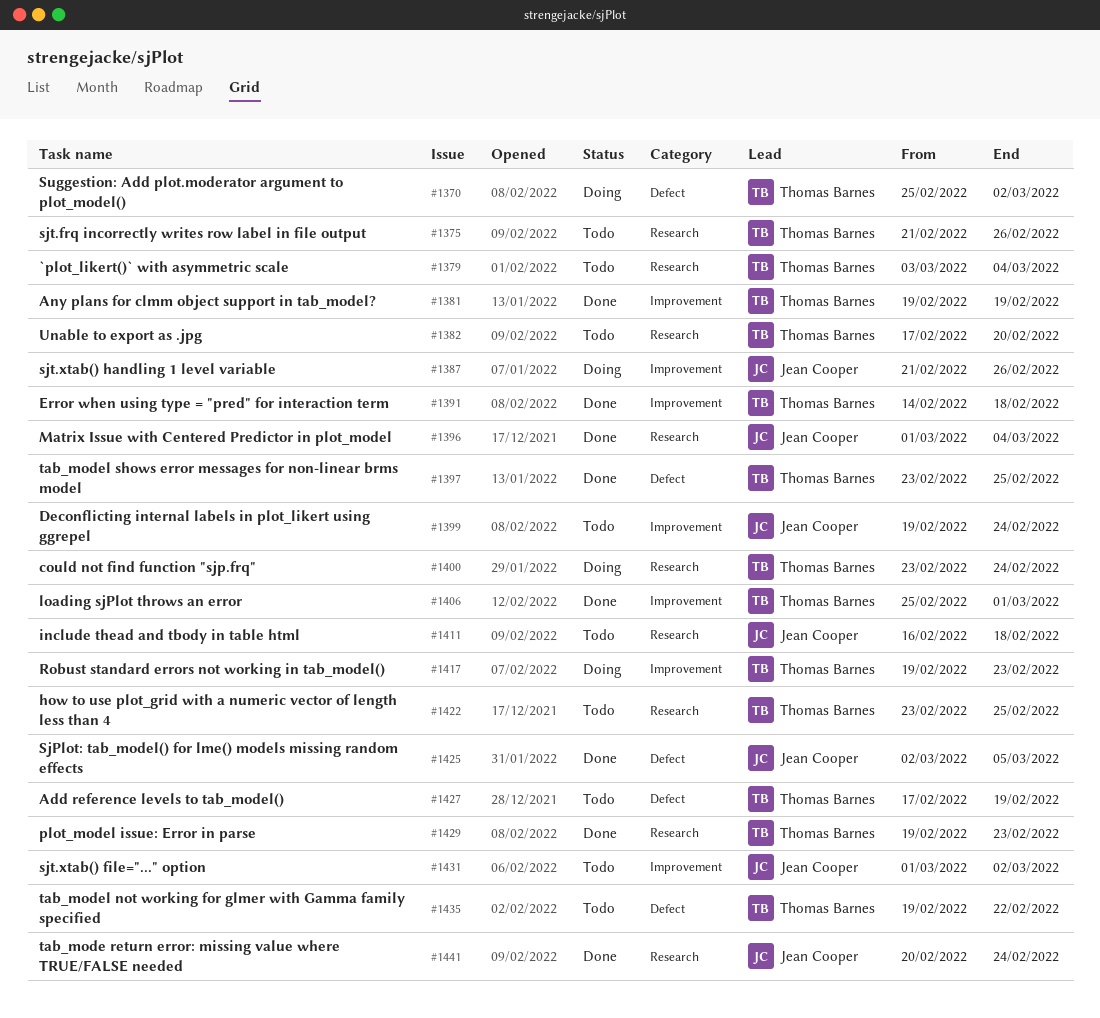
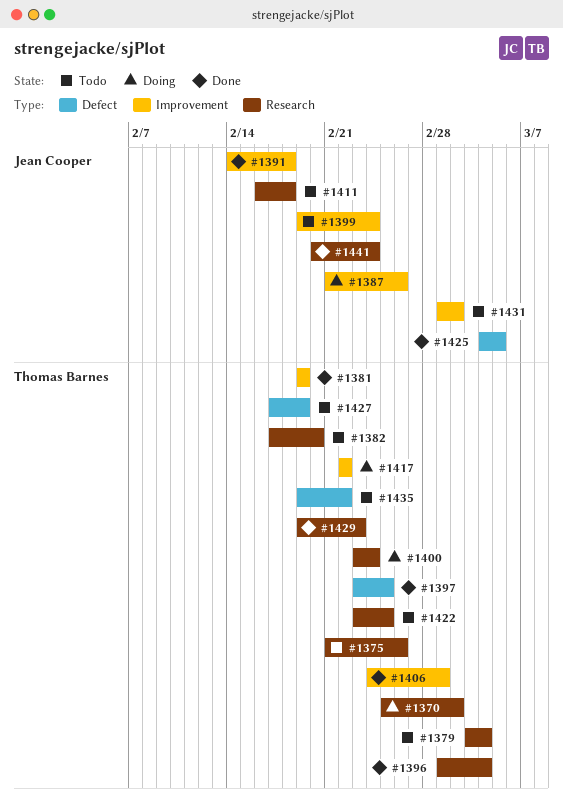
#1370, label: Defect -> Research
#1391, owner: Thomas Barnes -> Jean Cooper
#1396, owner: Jean Cooper -> Thomas Barnes
#1406, start: Feb 25 -> Feb 24
#1417, start: Feb 19 -> Feb 22
#1417, due: Feb 23 -> Feb 22
#1425, start: Mar 2 -> Mar 4

